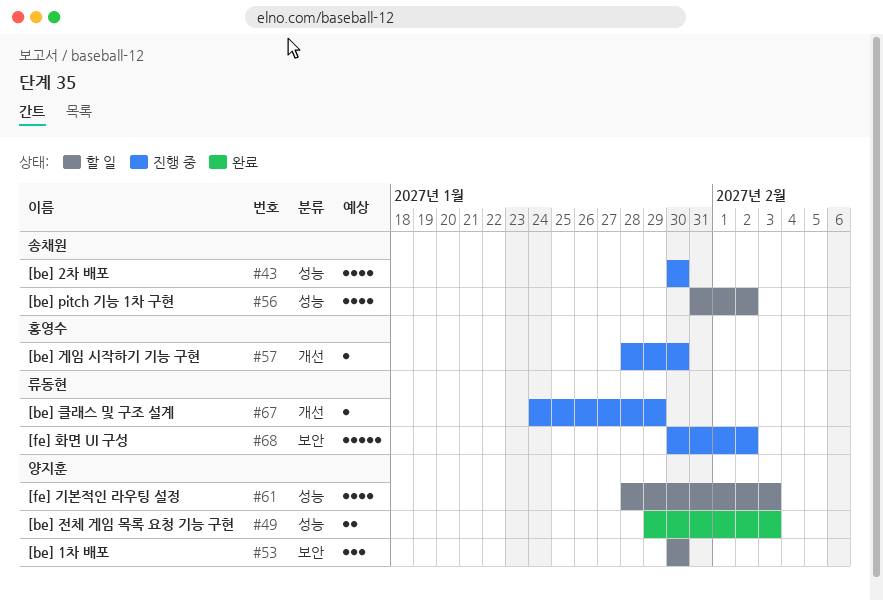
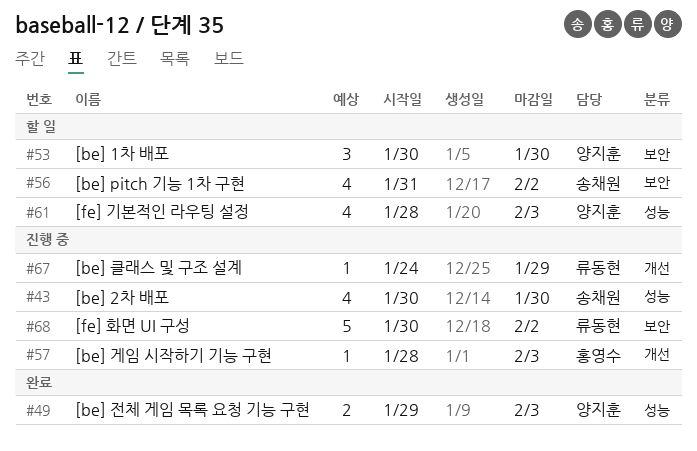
#56, label: 성능 -> 보안
#57, due: Jan 30 -> Feb 3

